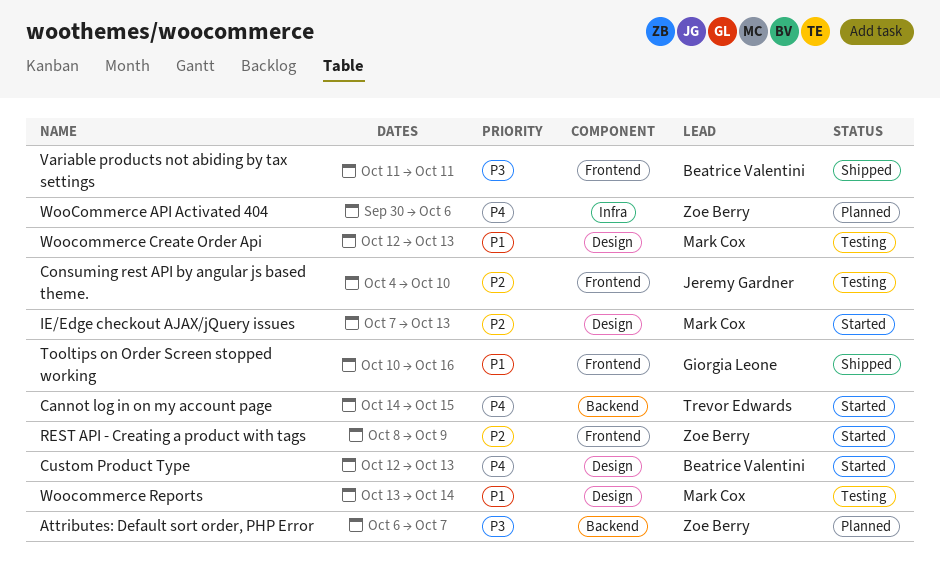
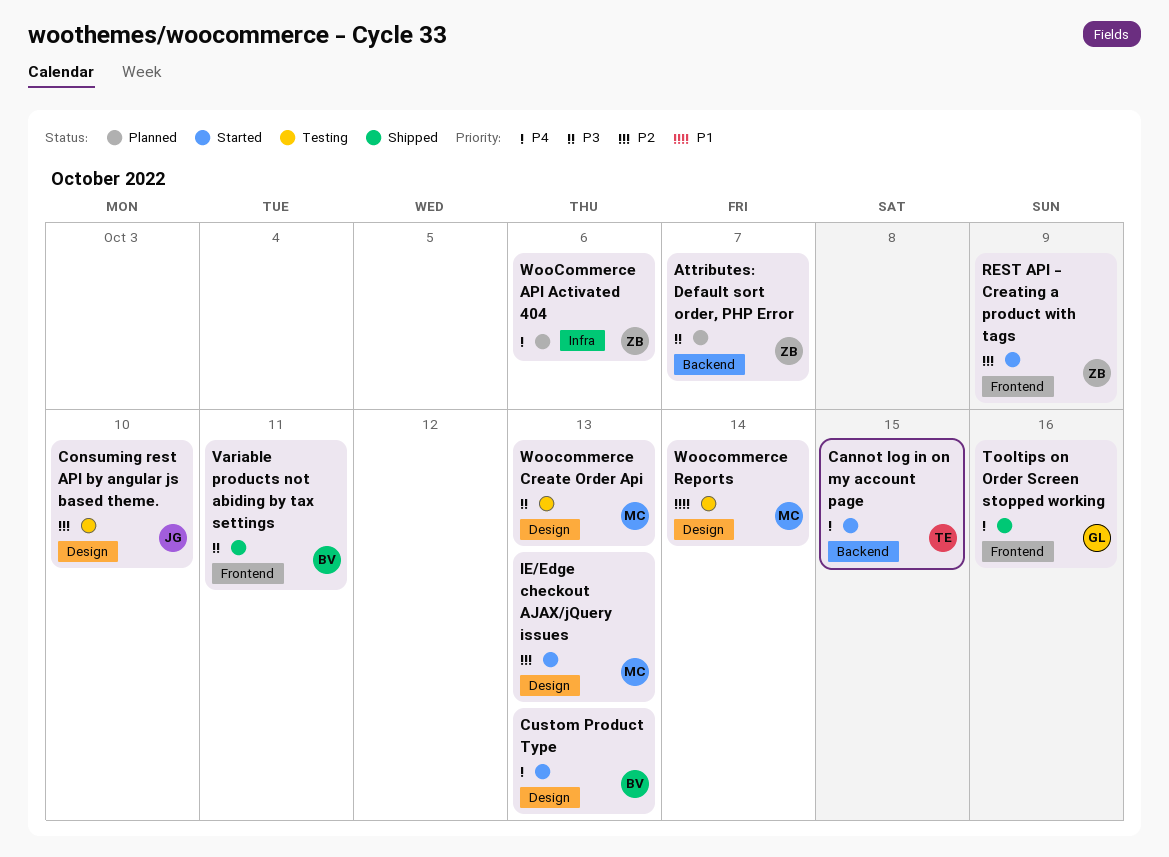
Consuming rest API by angular js based theme., label: Frontend -> Design
Tooltips on Order Screen stopped working, priority: P1 -> P4
Woocommerce Create Order Api, priority: P1 -> P3

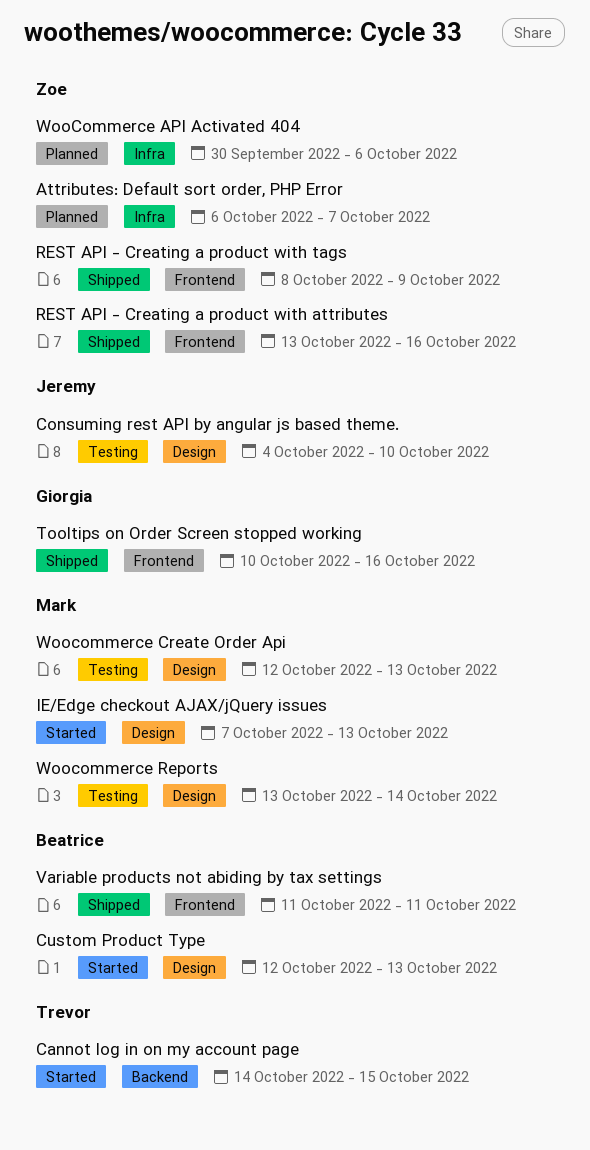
Attributes: Default sort order, PHP Error, label: Backend -> Infra
REST API - Creating a product with attributes: none -> present
REST API - Creating a product with tags, status: Started -> Shipped

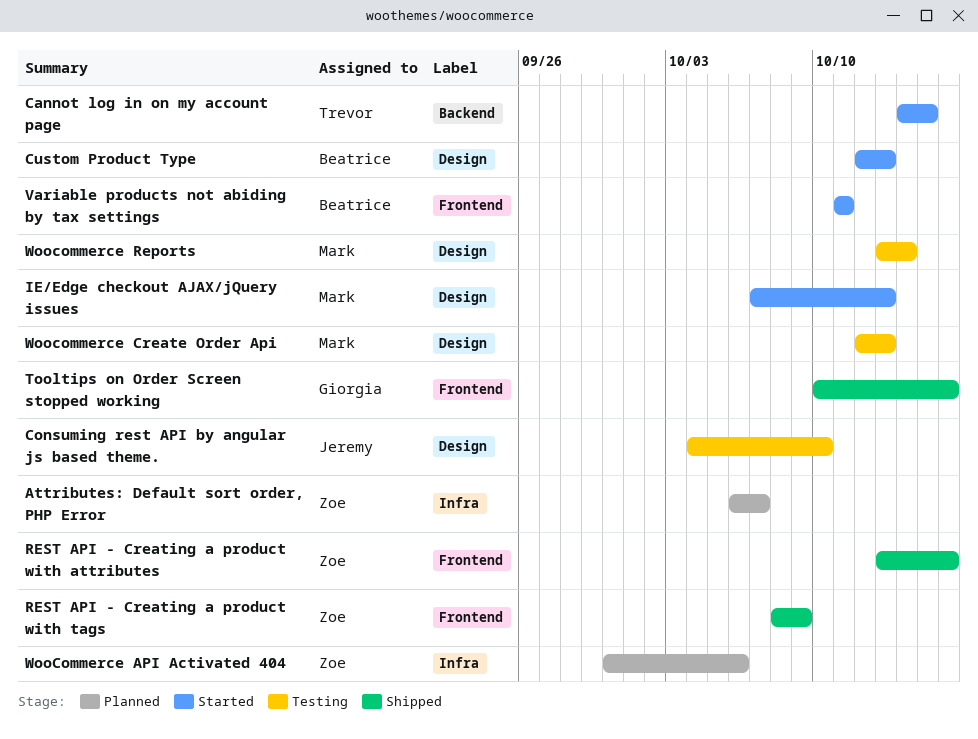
Variable products not abiding by tax settings, status: Shipped -> Started

